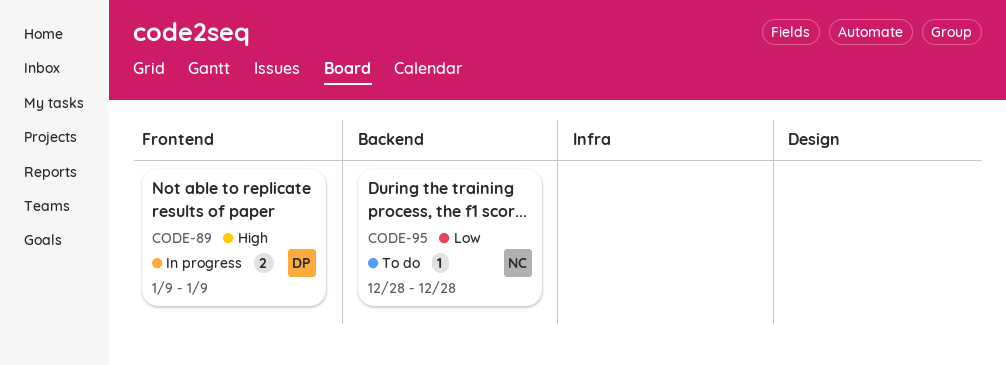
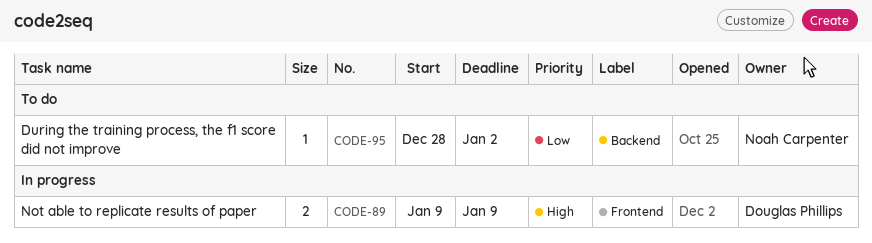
CODE-95, due: Dec 28 -> Jan 2

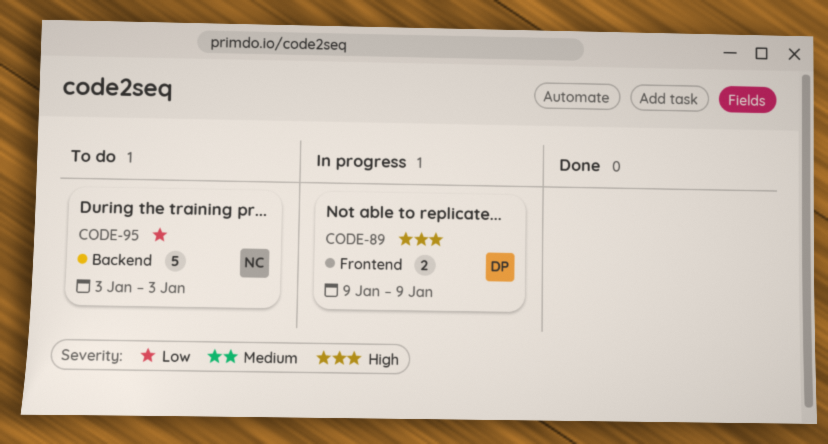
CODE-95, estimate: 1 -> 5
CODE-95, start: Dec 28 -> Jan 3
CODE-95, due: Jan 2 -> Jan 3

